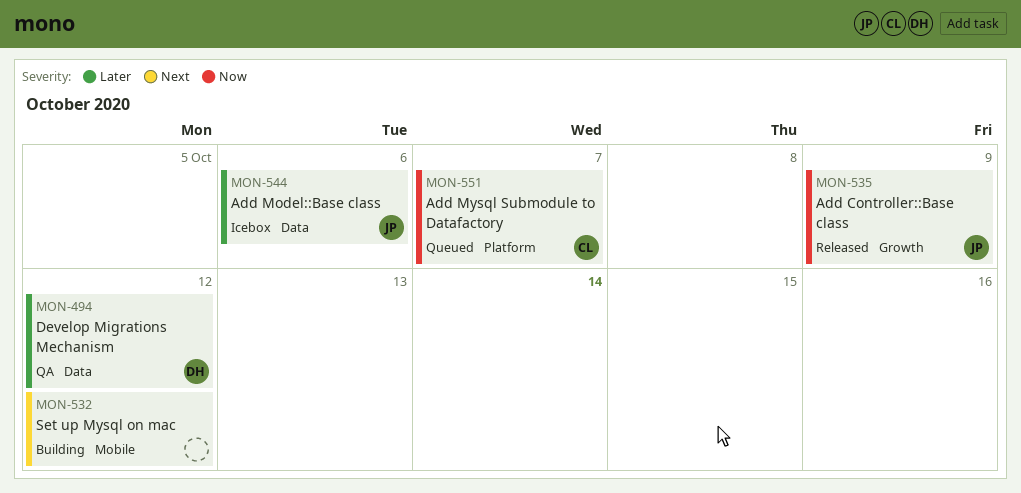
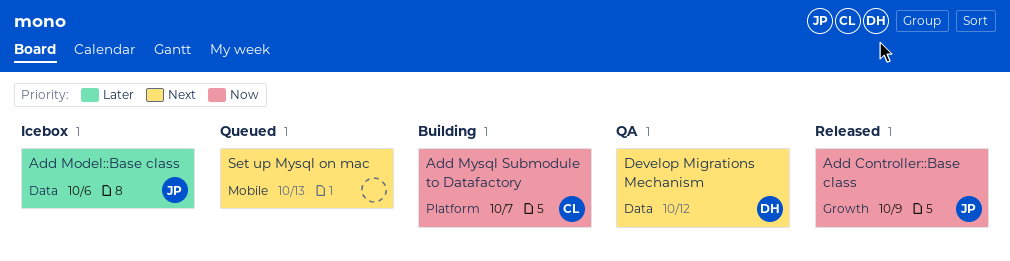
Add Mysql Submodule to Datafactory, status: Queued -> Building
Develop Migrations Mechanism, priority: Later -> Next
Set up Mysql on mac, status: Building -> Queued
Set up Mysql on mac, due: Oct 12 -> Oct 13

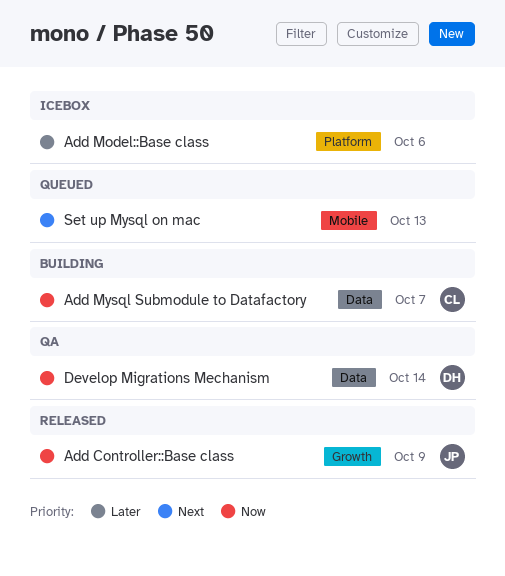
Add Model::Base class, owner: JP -> none
Add Model::Base class, label: Data -> Platform
Add Mysql Submodule to Datafactory, label: Platform -> Data
Develop Migrations Mechanism, priority: Next -> Now
Develop Migrations Mechanism, due: Oct 12 -> Oct 14

